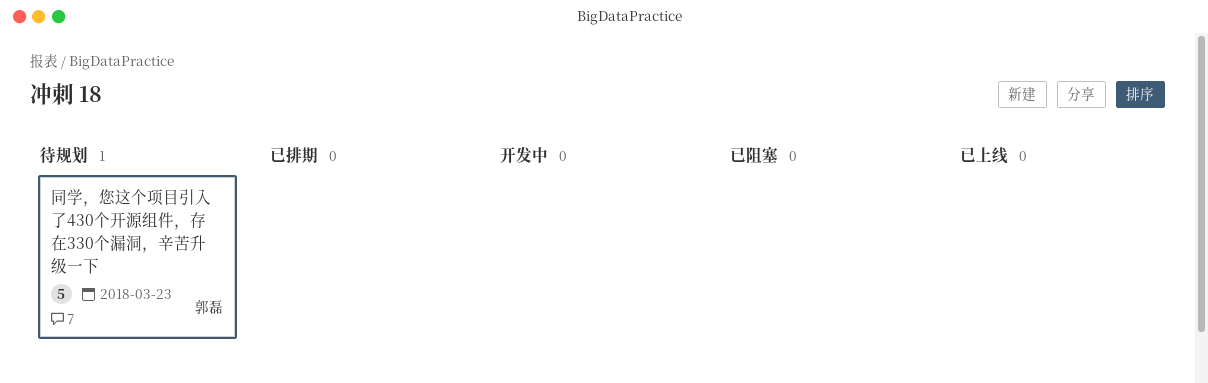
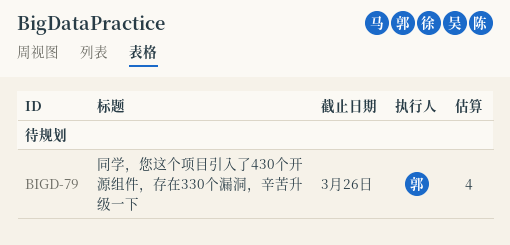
同学，您这个项目引入了430个开源组件，存在330个漏洞，辛苦升级一下, estimate: 5 -> 4
同学，您这个项目引入了430个开源组件，存在330个漏洞，辛苦升级一下, due: Mar 23 -> Mar 26

